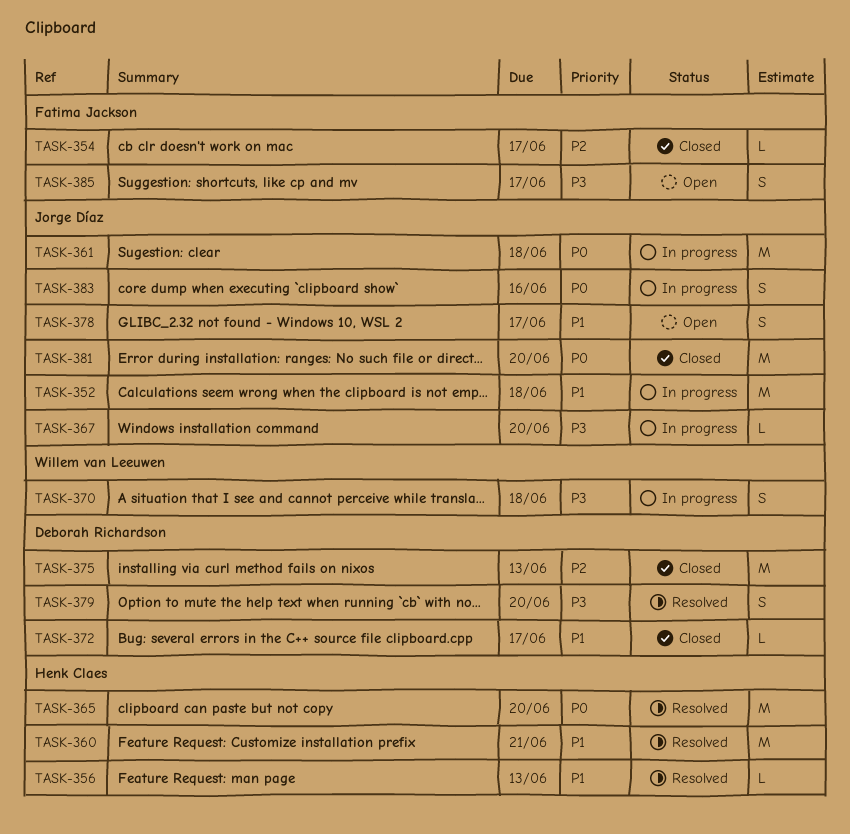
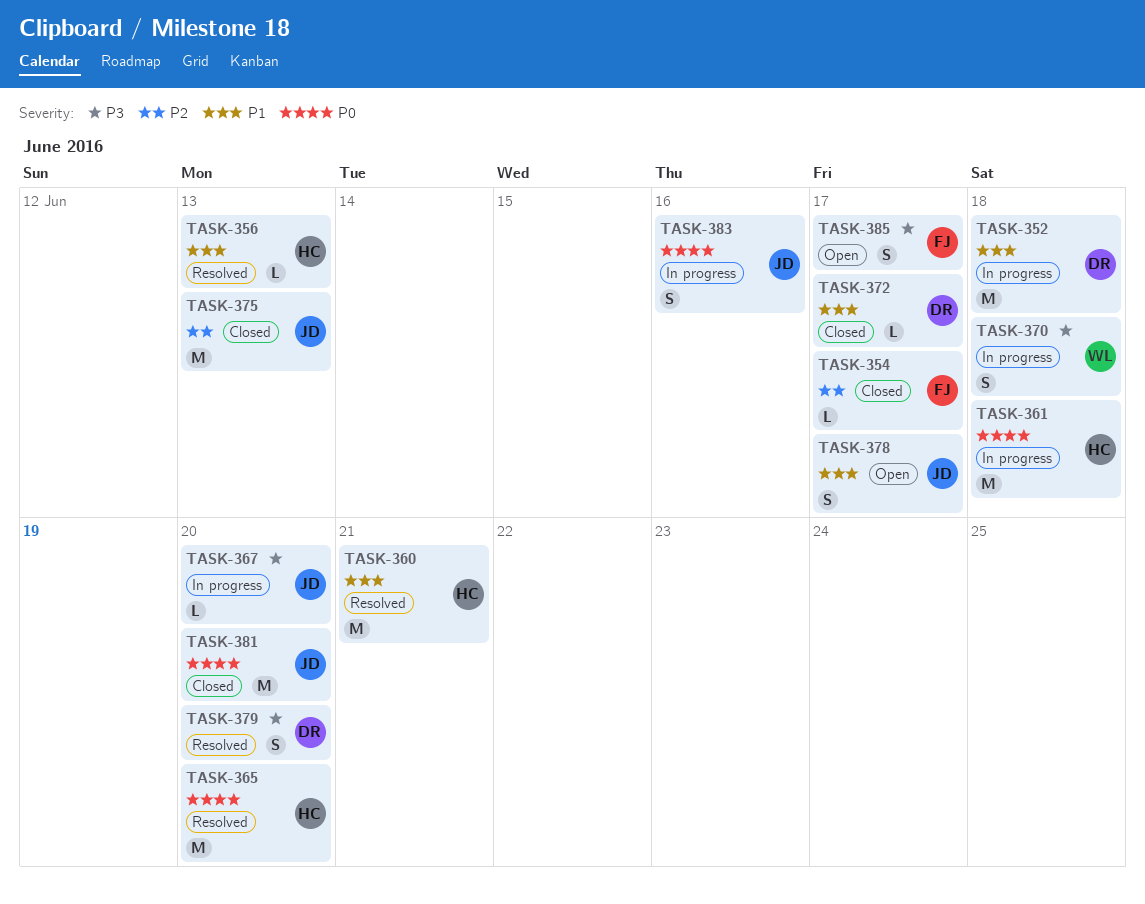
TASK-352, owner: Jorge Díaz -> Deborah Richardson
TASK-361, owner: Jorge Díaz -> Henk Claes
TASK-375, owner: Deborah Richardson -> Jorge Díaz

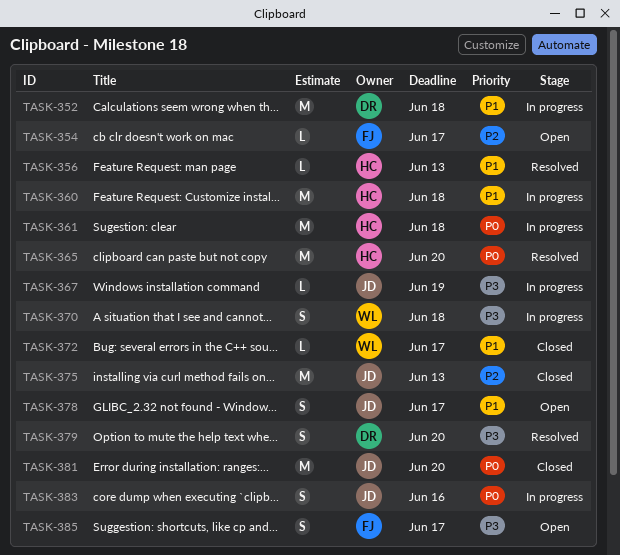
TASK-354, status: Closed -> Open
TASK-360, status: Resolved -> In progress
TASK-360, due: Jun 21 -> Jun 18
TASK-367, due: Jun 20 -> Jun 19
TASK-372, owner: DR -> WL

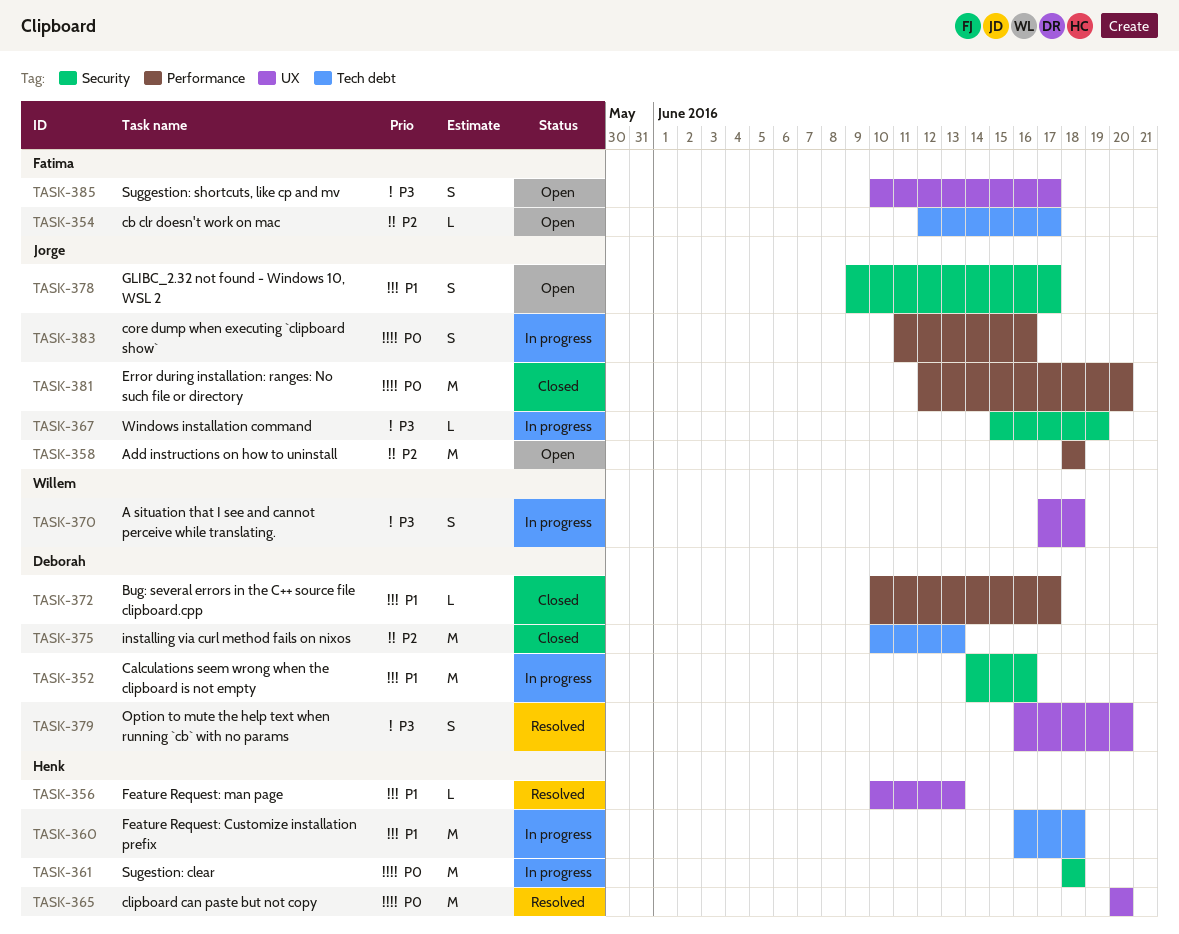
TASK-352, due: Jun 18 -> Jun 16
TASK-358: none -> present
TASK-372, owner: Willem -> Deborah
TASK-375, owner: Jorge -> Deborah

